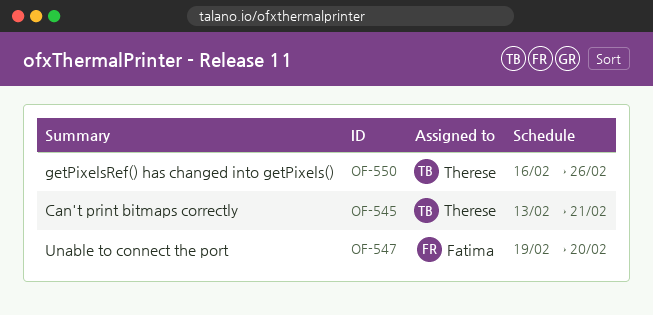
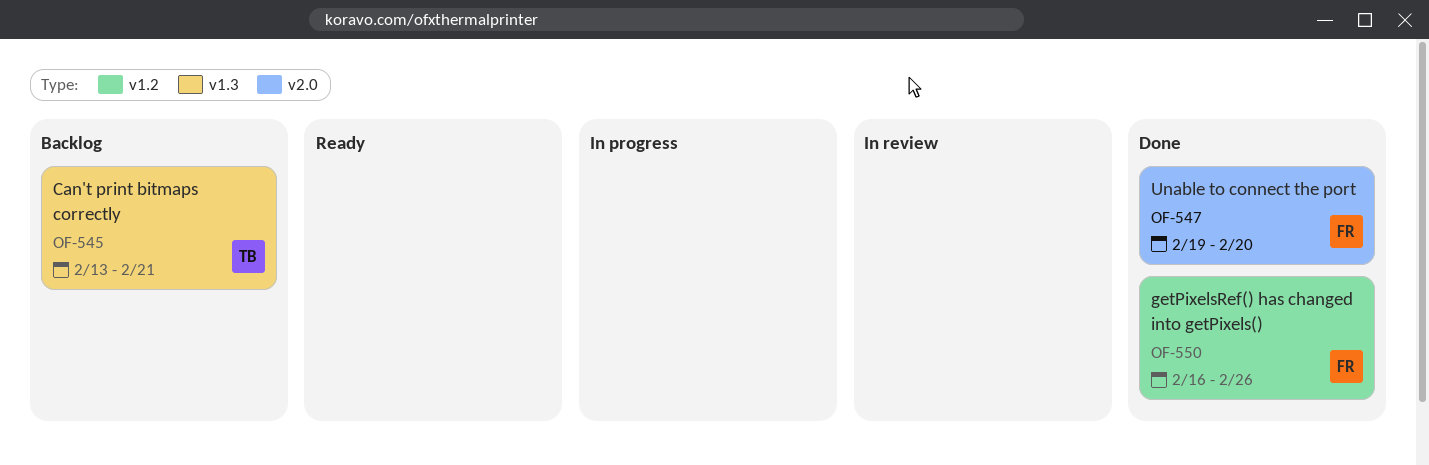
OF-550, owner: Therese -> Fatima

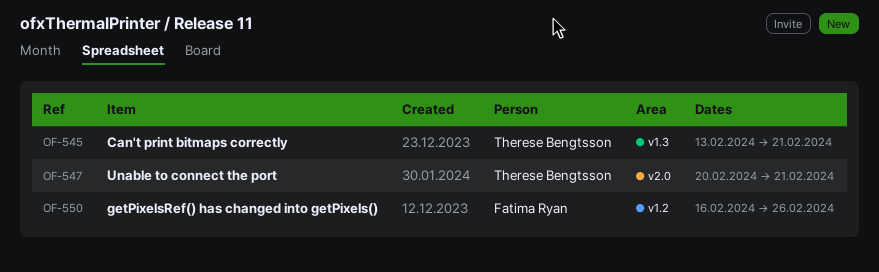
OF-547, owner: Fatima Ryan -> Therese Bengtsson
OF-547, start: Feb 19 -> Feb 20
OF-547, due: Feb 20 -> Feb 21

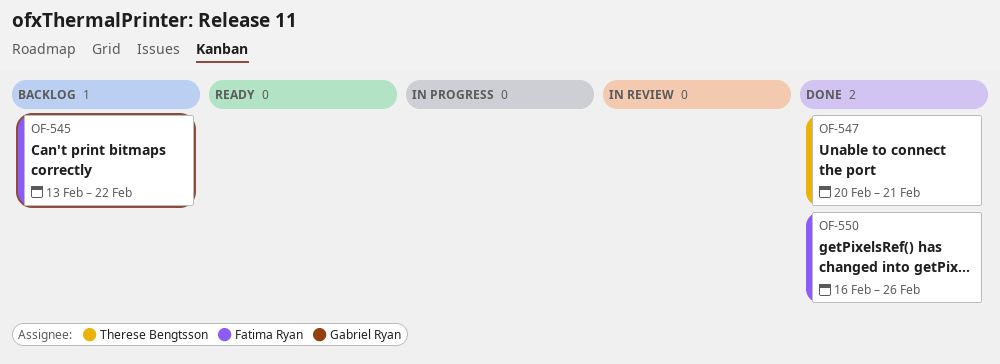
OF-545, owner: Therese Bengtsson -> Fatima Ryan
OF-545, due: Feb 21 -> Feb 22

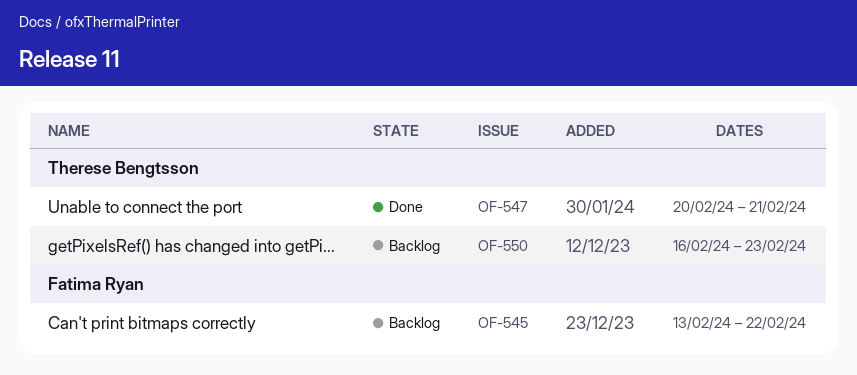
OF-550, status: Done -> Backlog
OF-550, owner: Fatima Ryan -> Therese Bengtsson
OF-550, due: Feb 26 -> Feb 23

